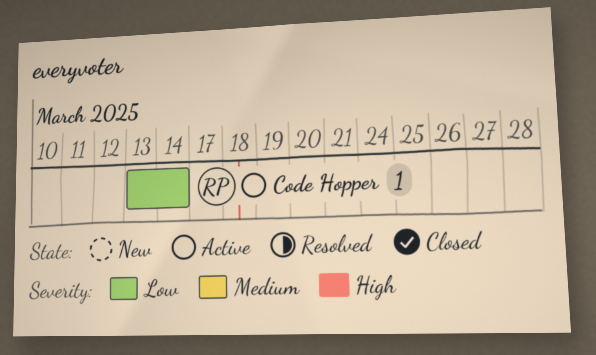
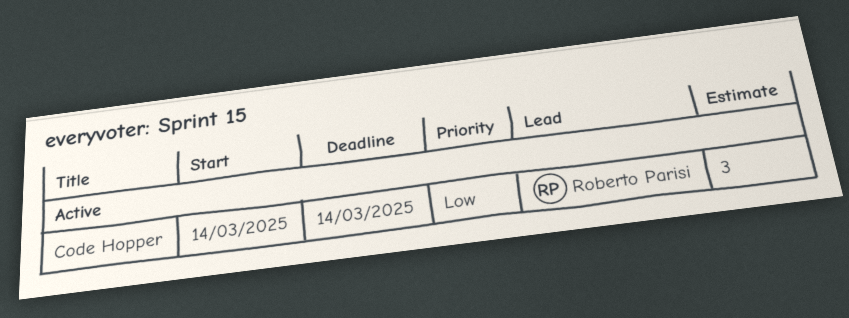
Code Hopper, estimate: 1 -> 3
Code Hopper, start: Mar 13 -> Mar 14

